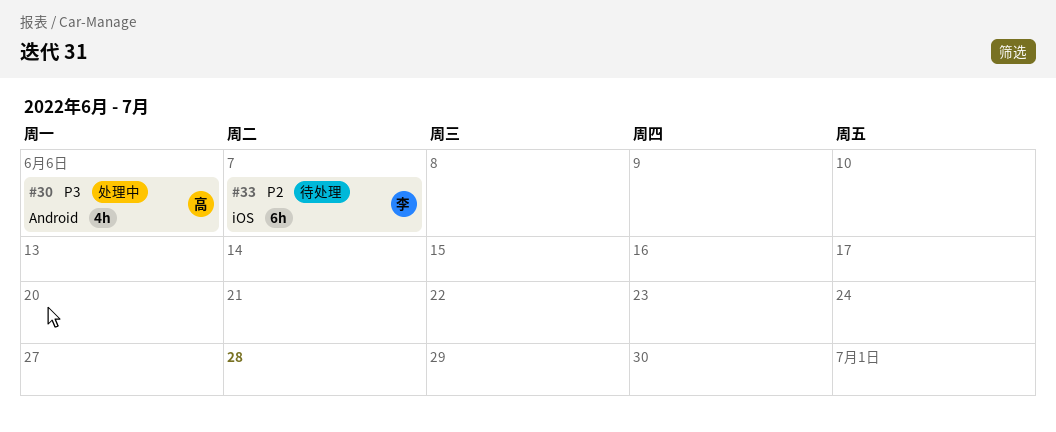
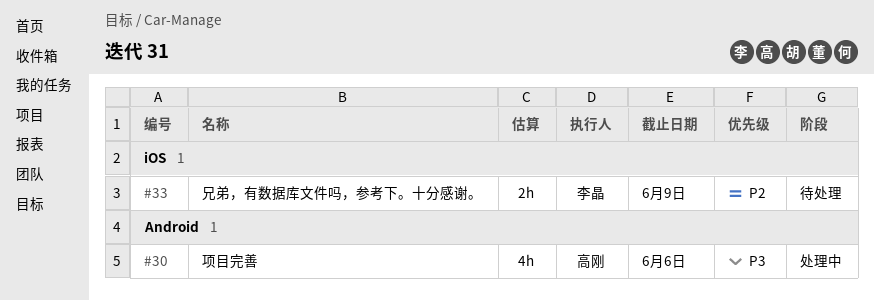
#33, estimate: 6h -> 2h
#33, due: Jun 7 -> Jun 9

